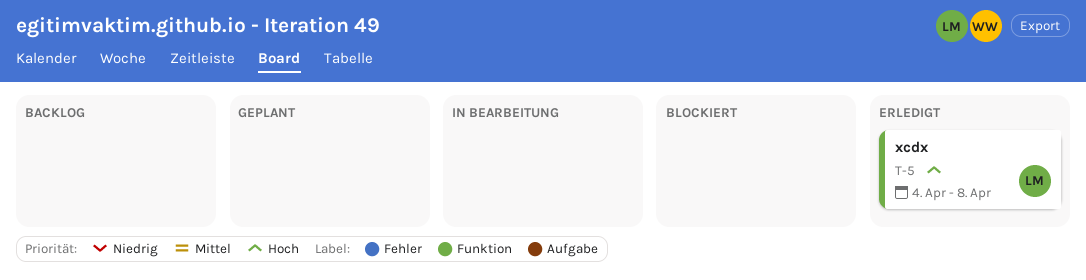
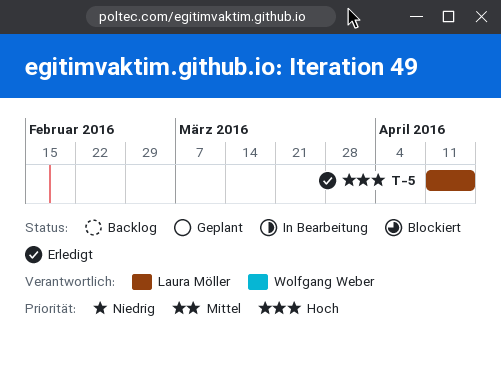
T-5, start: Apr 4 -> Apr 11
T-5, due: Apr 8 -> Apr 15

